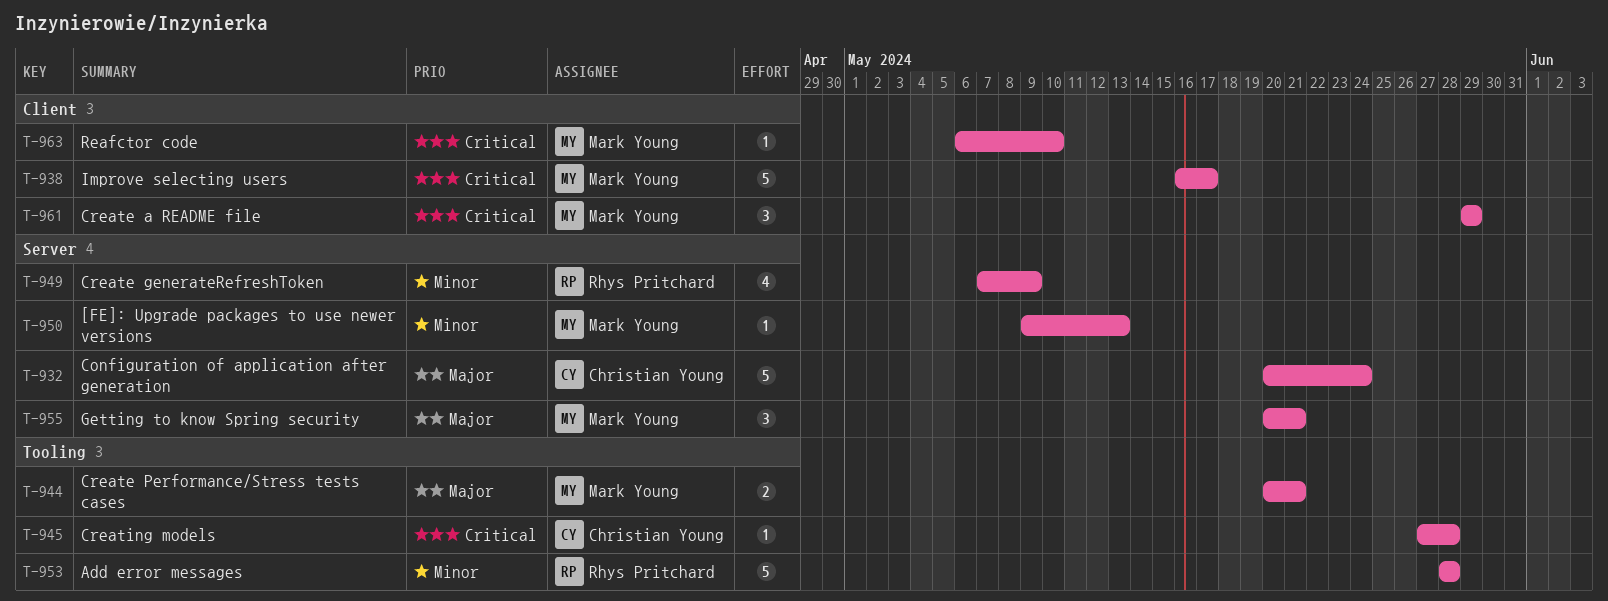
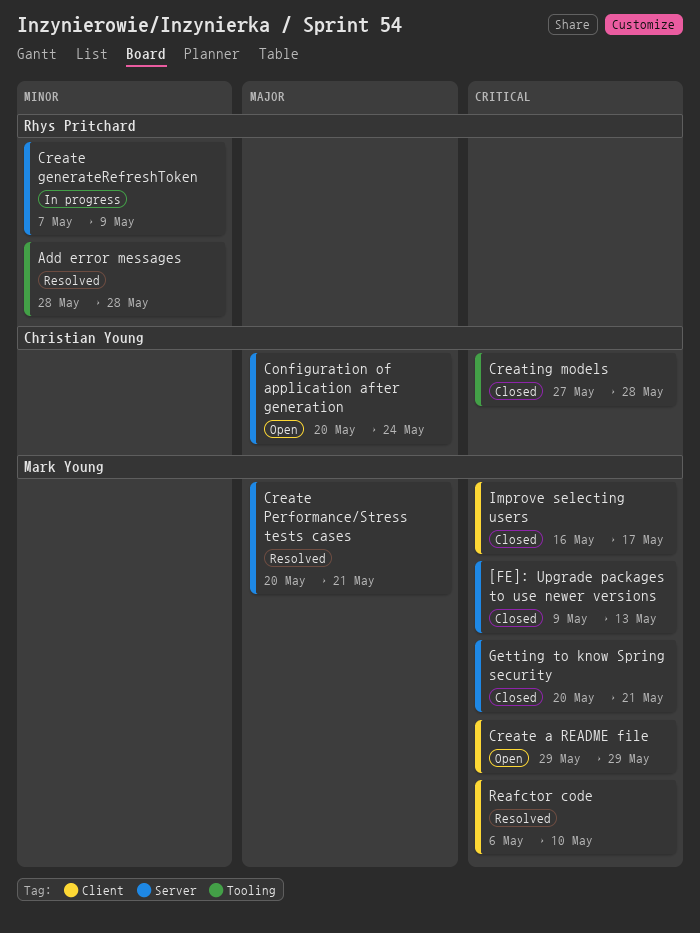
[FE]: Upgrade packages to use newer versions, priority: Minor -> Critical
Create Performance/Stress tests cases, label: Tooling -> Server
Getting to know Spring security, priority: Major -> Critical

